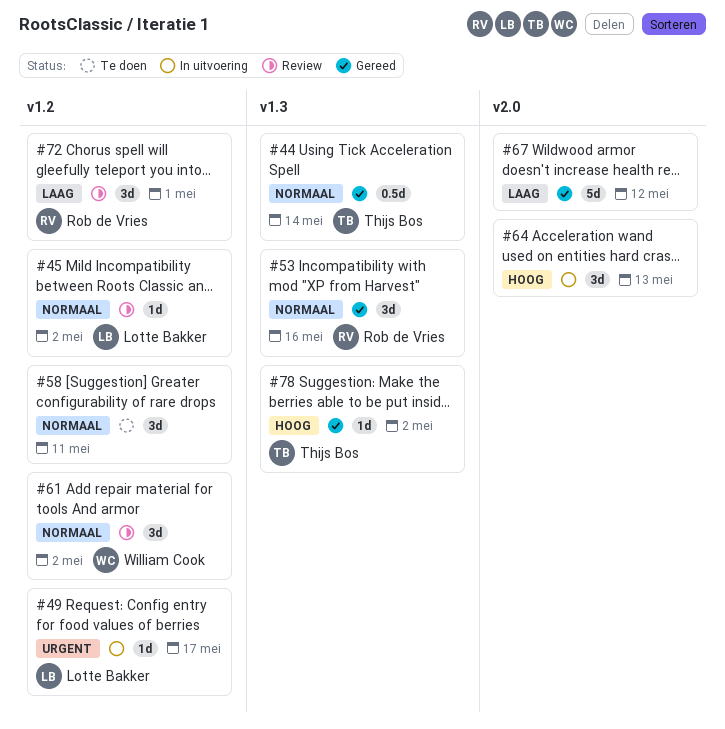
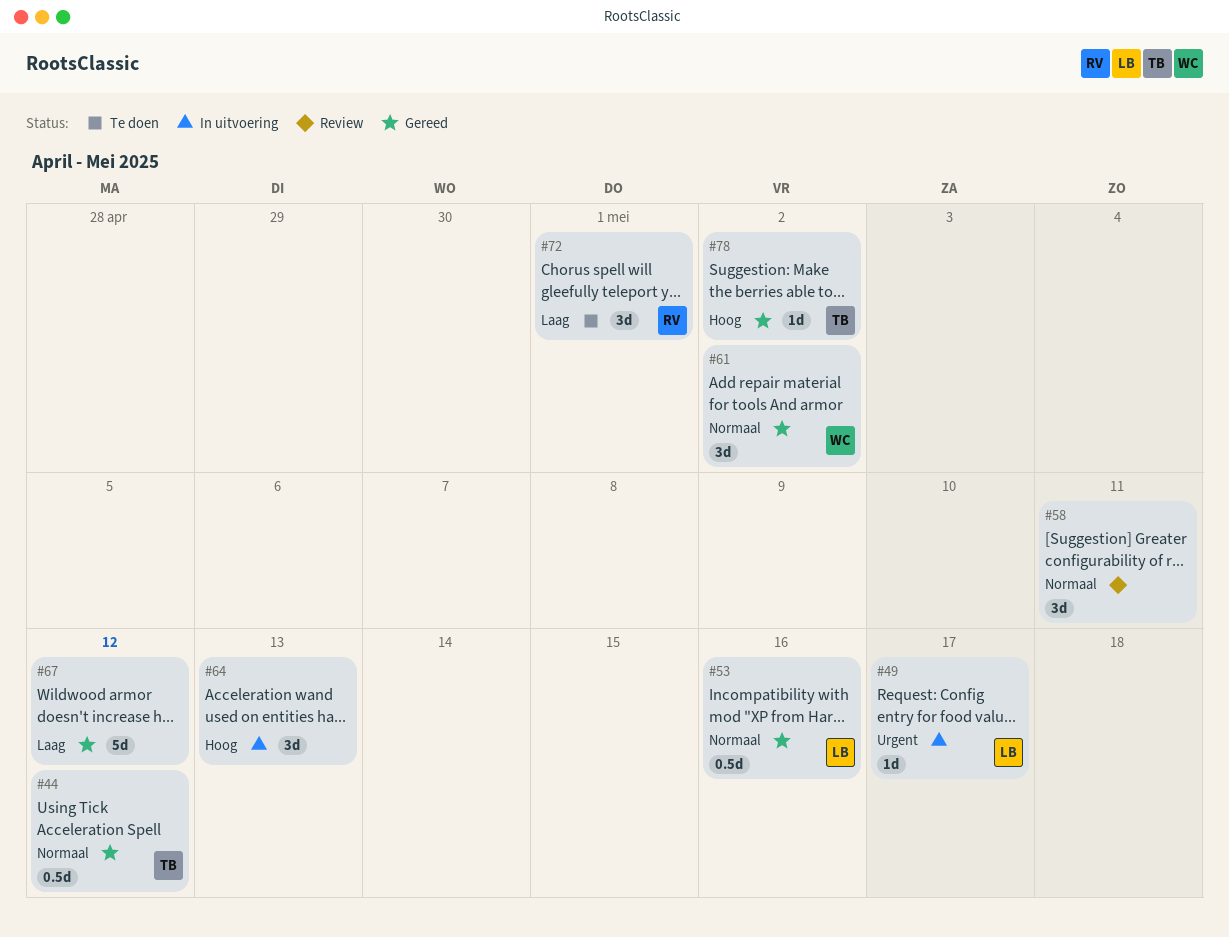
#44, due: May 14 -> May 12
#45: present -> none
#53, owner: Rob de Vries -> Lotte Bakker
#53, estimate: 3d -> 0.5d
#58, status: Te doen -> Review
#61, status: Review -> Gereed
#72, status: Review -> Te doen

